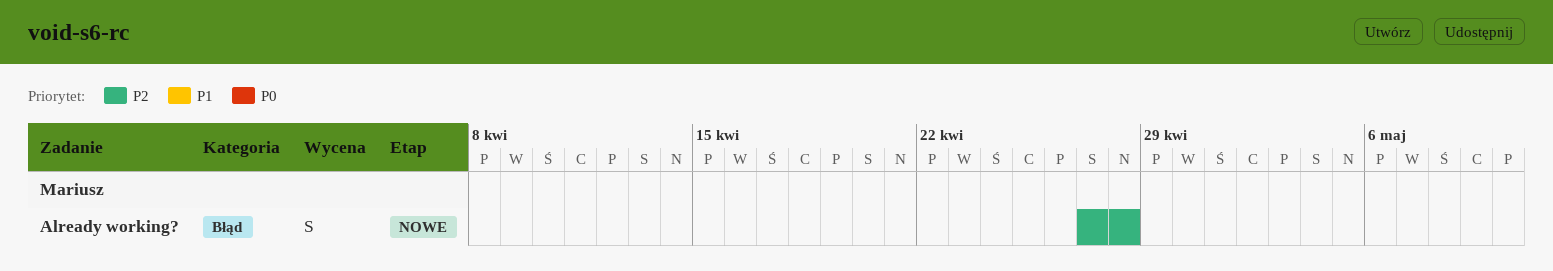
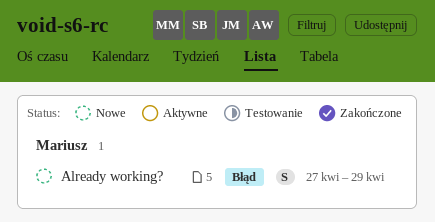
Already working?, due: Apr 28 -> Apr 29

